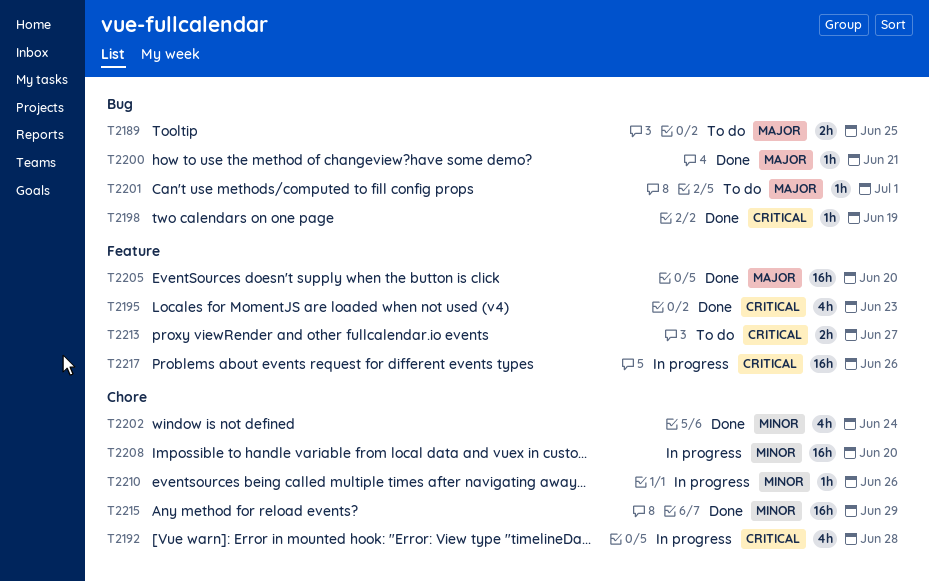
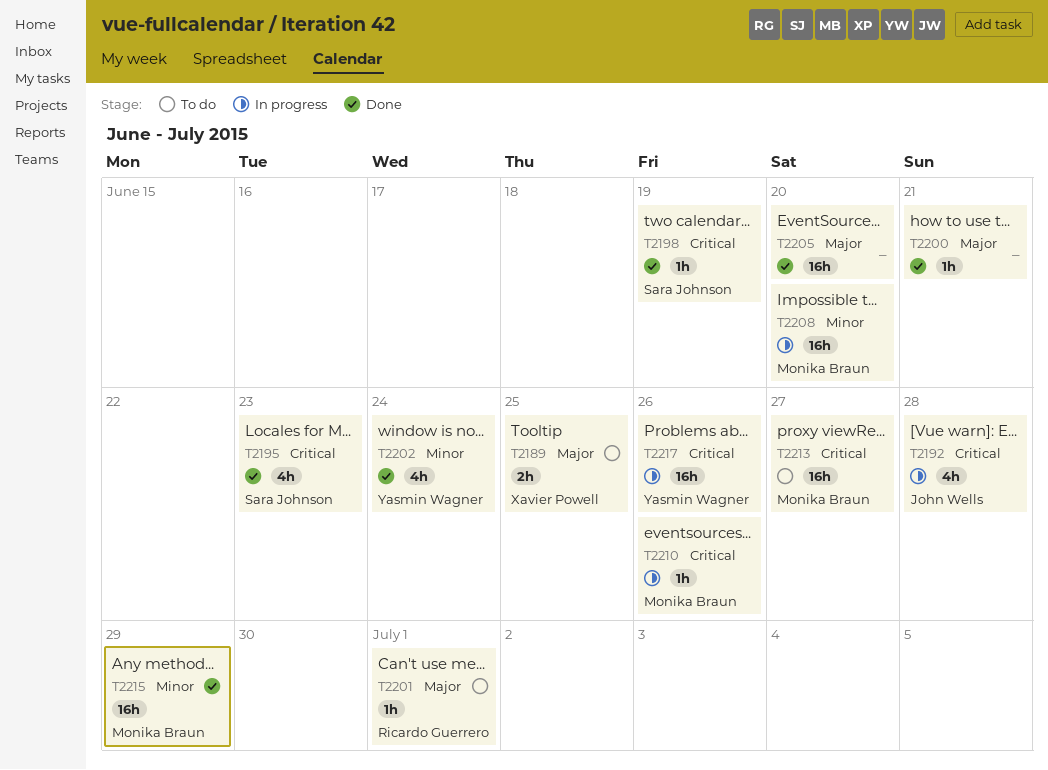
T2210, priority: Minor -> Critical
T2213, estimate: 2h -> 16h

